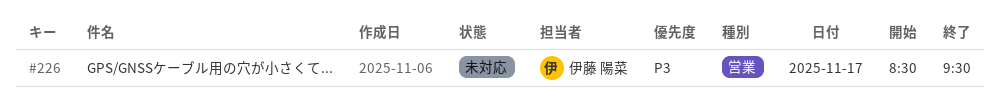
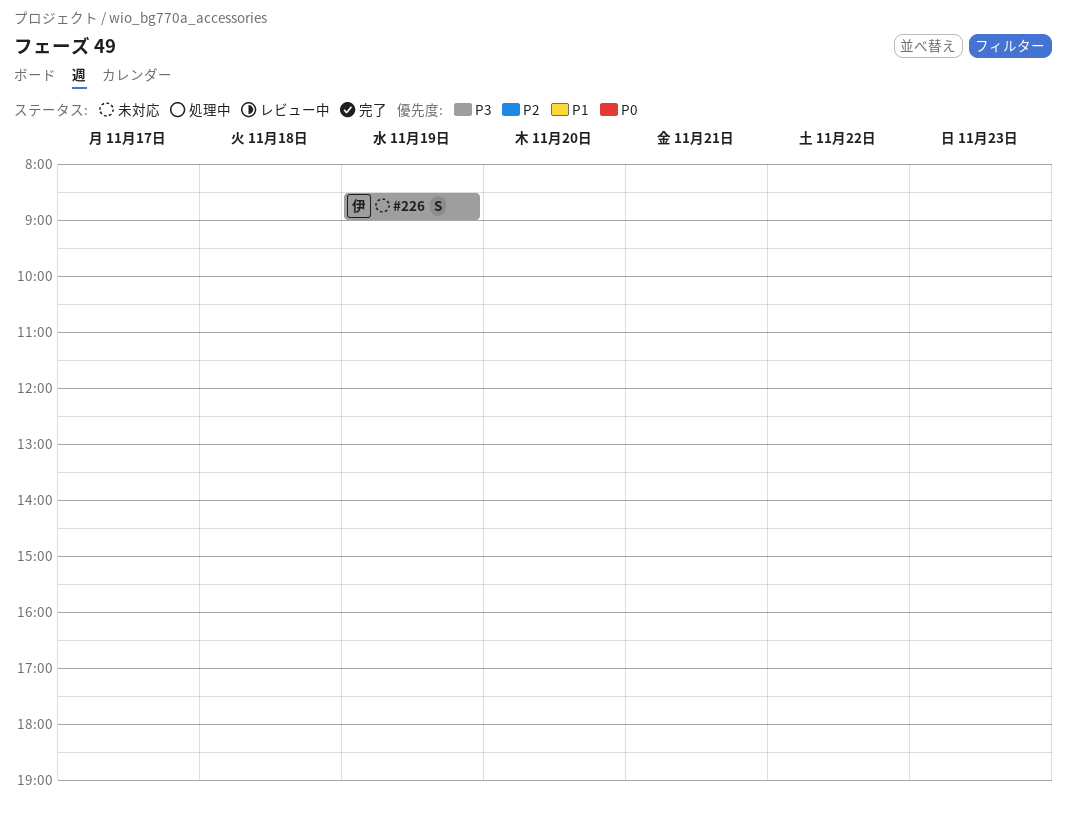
#226, day: Nov 17 -> Nov 19
#226, ends: 09:30 -> 09:00

